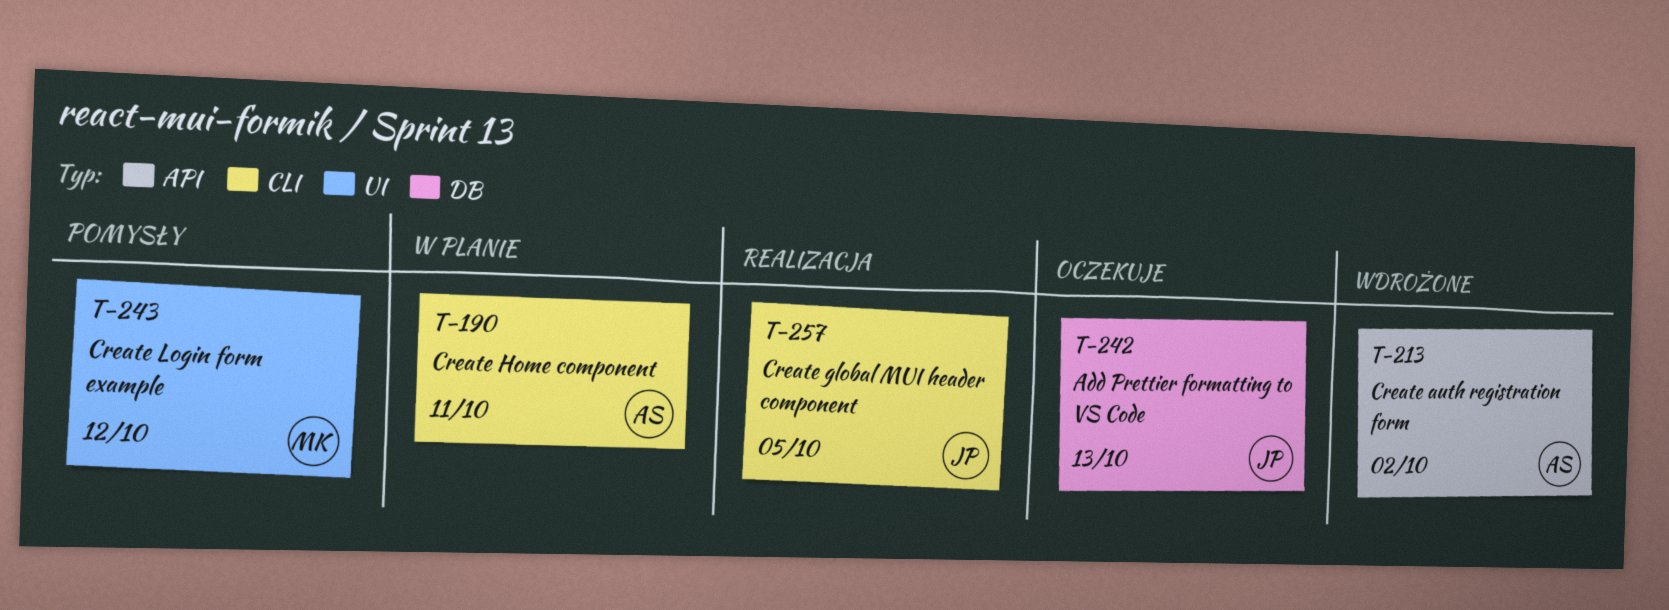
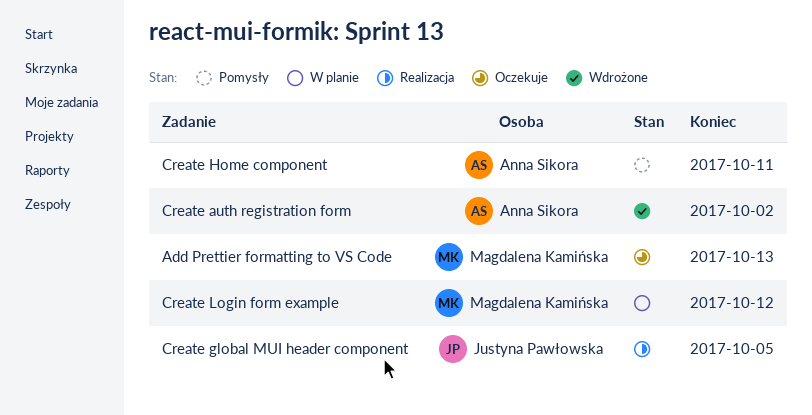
Add Prettier formatting to VS Code, owner: Justyna Pawłowska -> Magdalena Kamińska
Create Home component, status: W planie -> Pomysły
Create Login form example, status: Pomysły -> W planie

